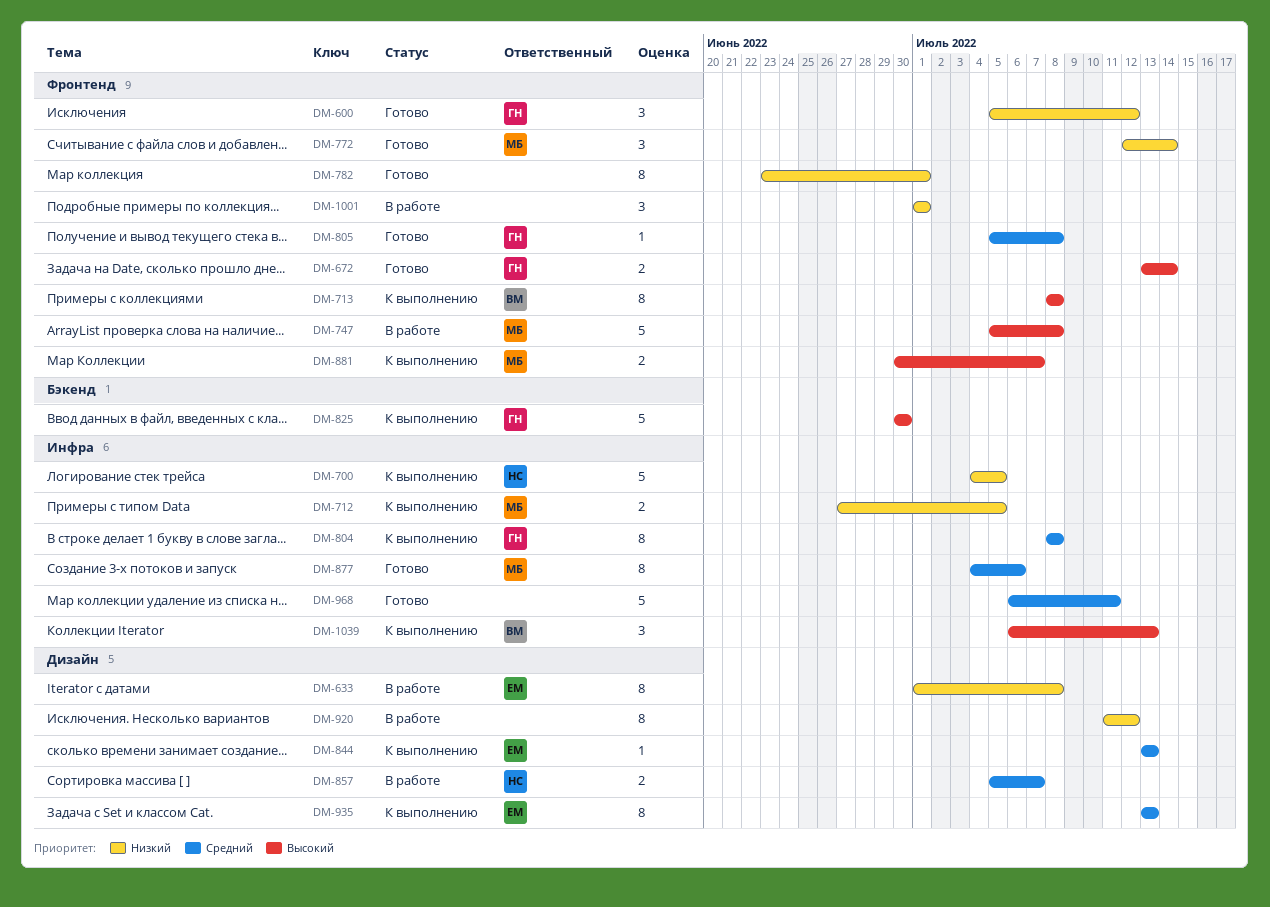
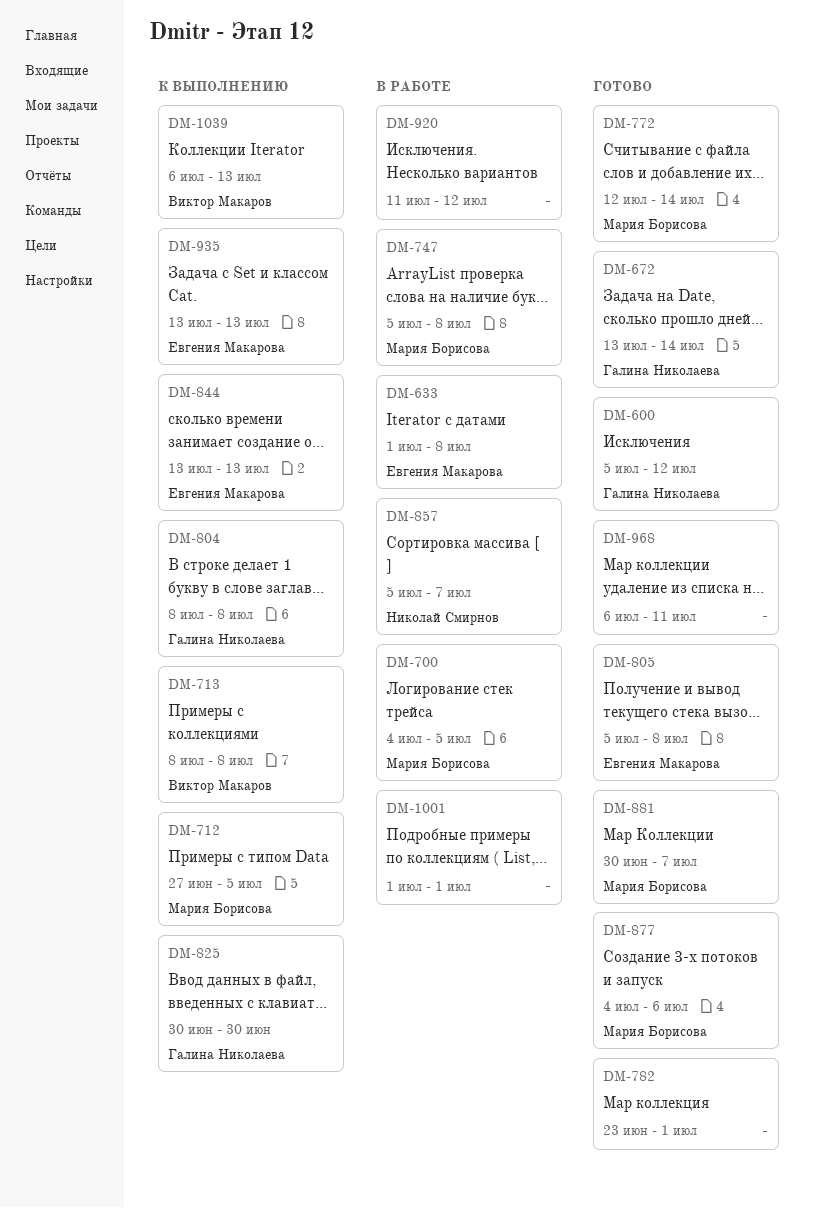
DM-700, status: К выполнению -> В работе
DM-700, owner: Николай Смирнов -> Мария Борисова
DM-805, owner: Галина Николаева -> Евгения Макарова
DM-881, status: К выполнению -> Готово

